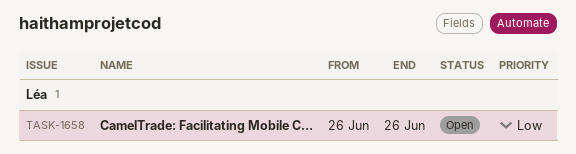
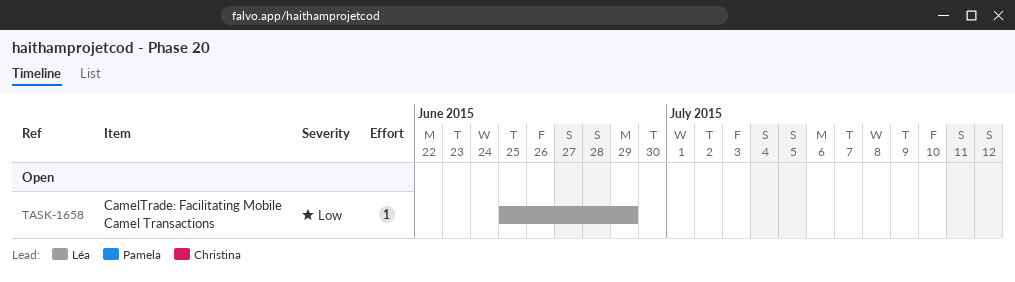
TASK-1658, start: Jun 26 -> Jun 25
TASK-1658, due: Jun 26 -> Jun 29

